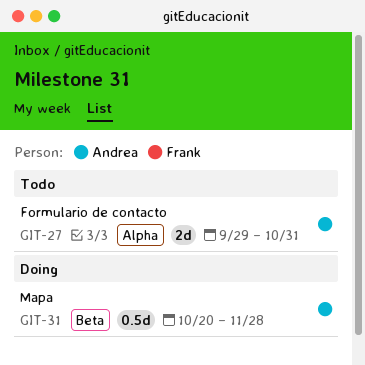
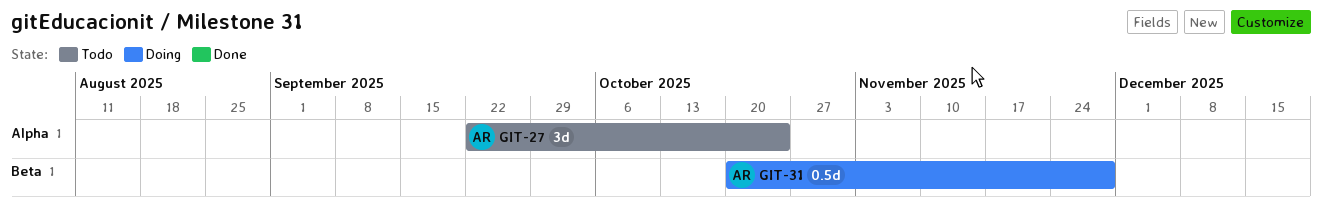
GIT-27, estimate: 2d -> 3d
GIT-27, start: Sep 29 -> Sep 22
GIT-27, due: Oct 31 -> Oct 24

